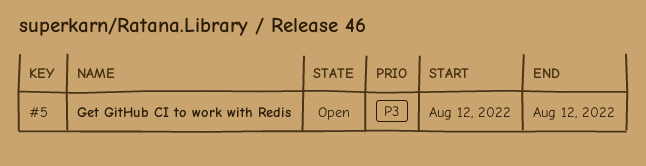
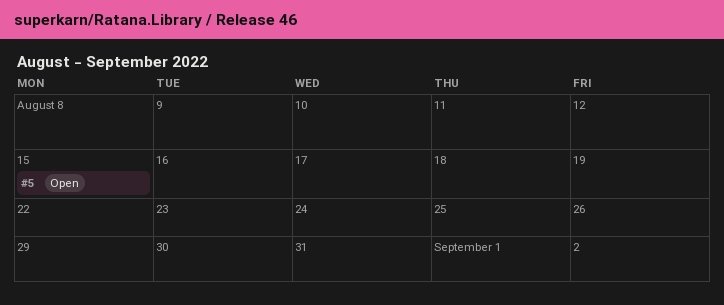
#5, due: Aug 12 -> Aug 15

